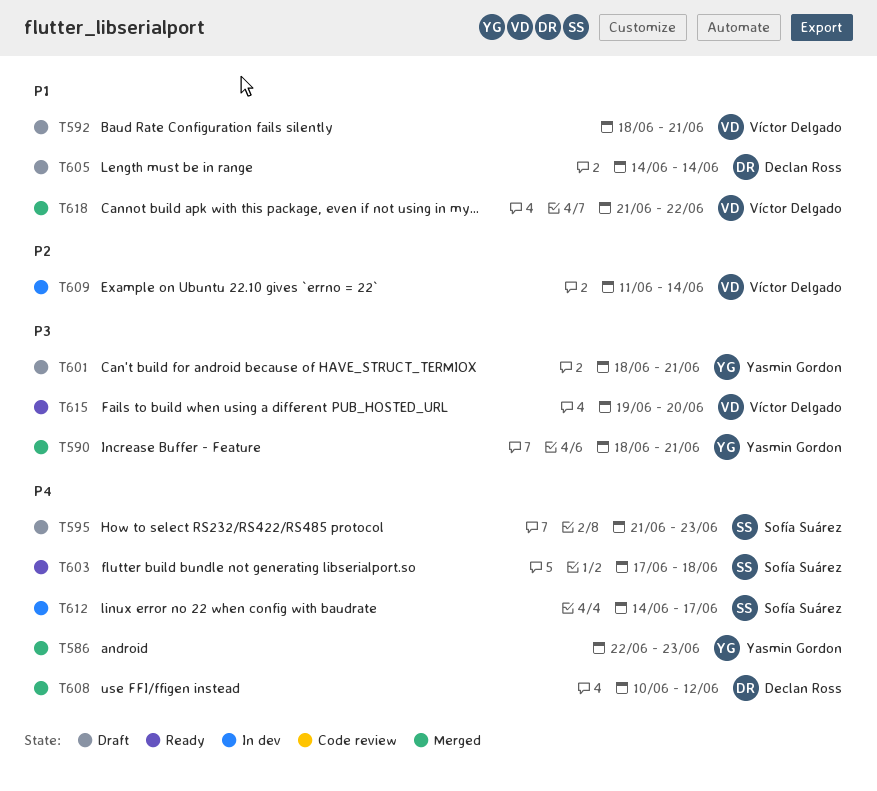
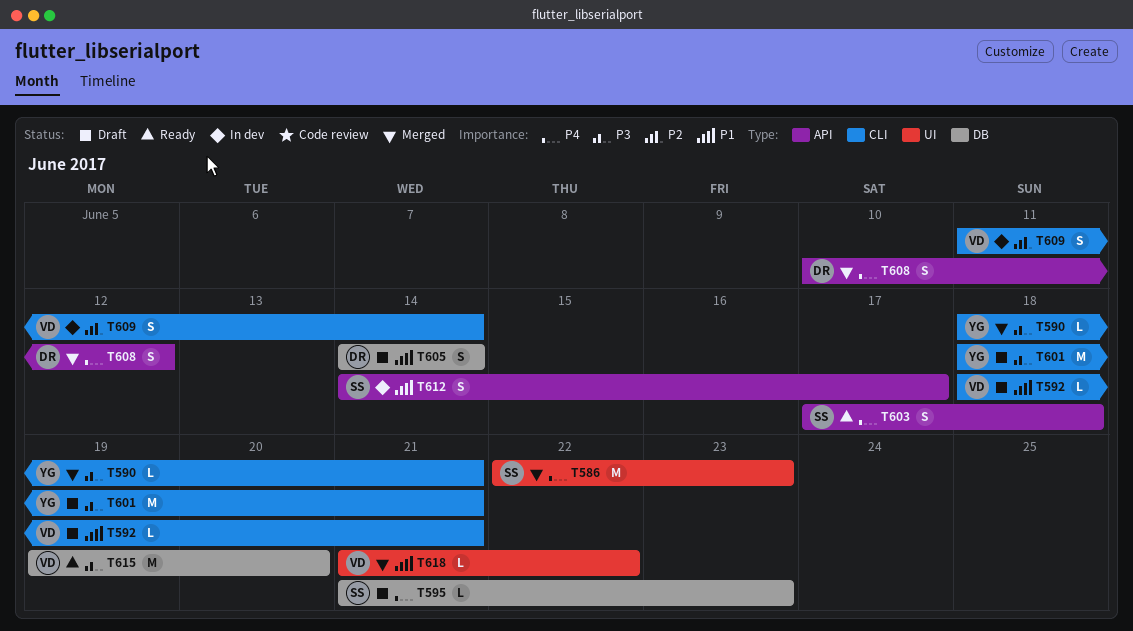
T586, owner: Yasmin Gordon -> Sofía Suárez
T612, priority: P4 -> P1

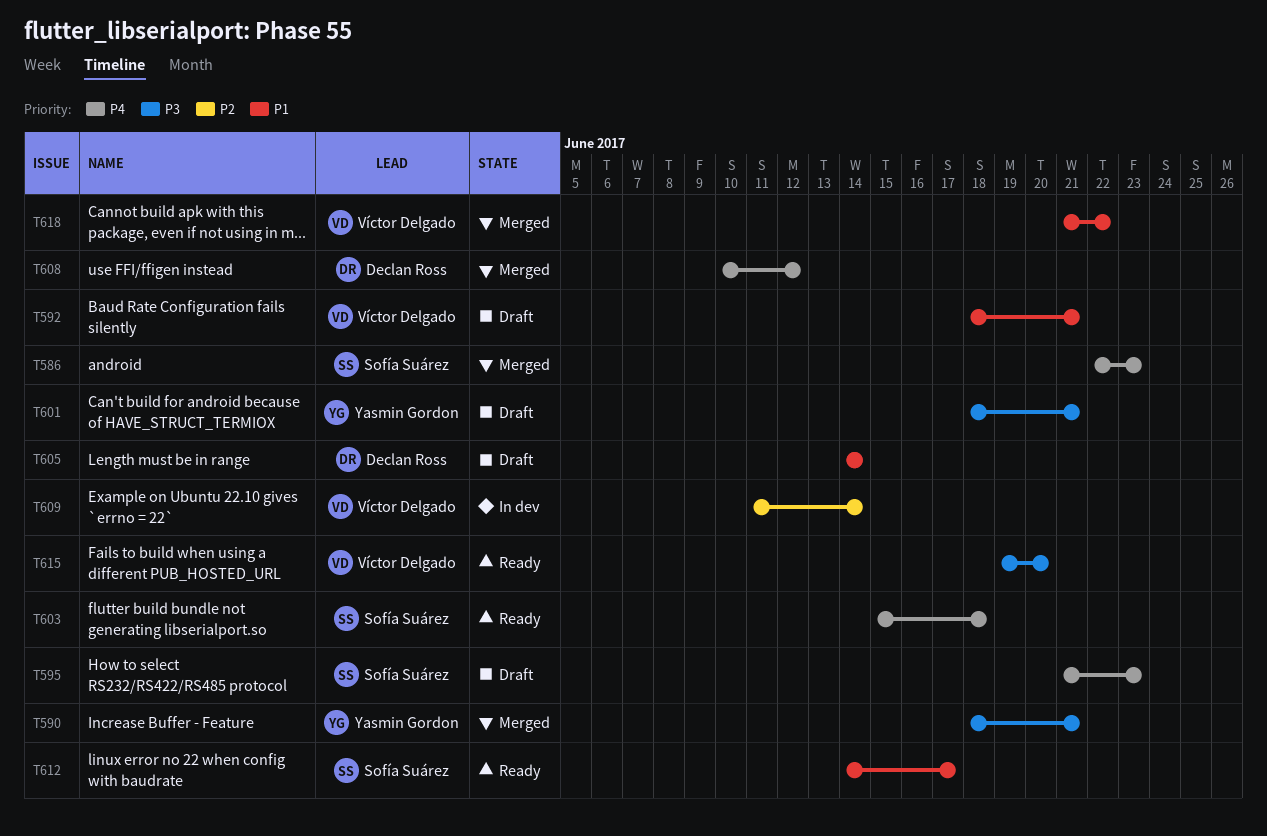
T603, start: Jun 17 -> Jun 15
T612, status: In dev -> Ready

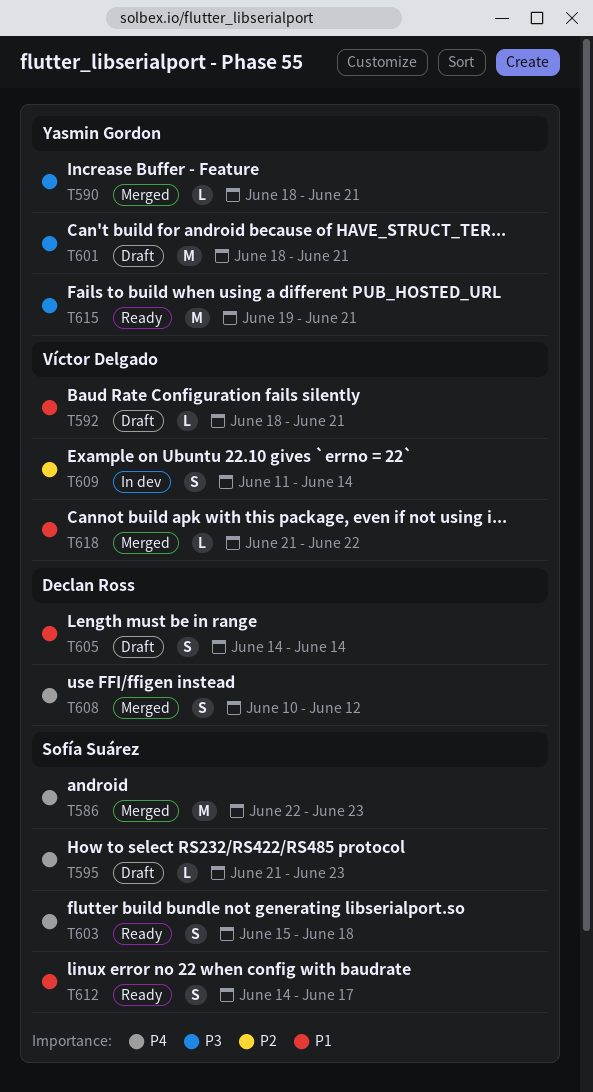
T615, owner: Víctor Delgado -> Yasmin Gordon
T615, due: Jun 20 -> Jun 21

